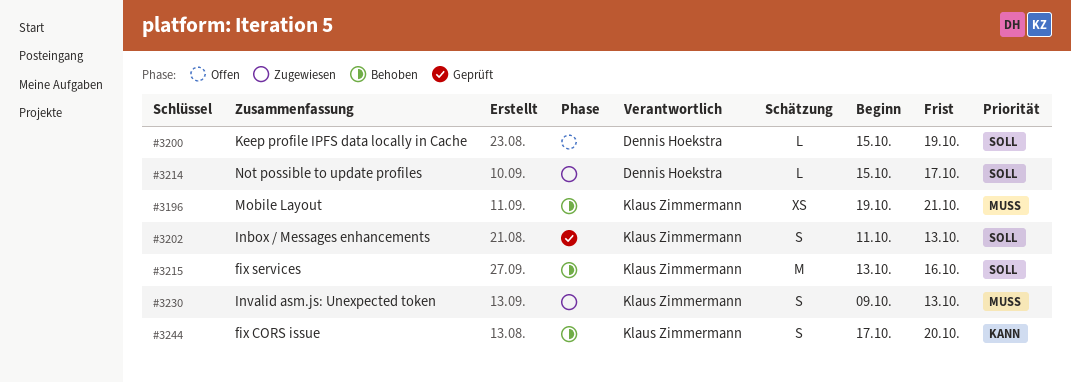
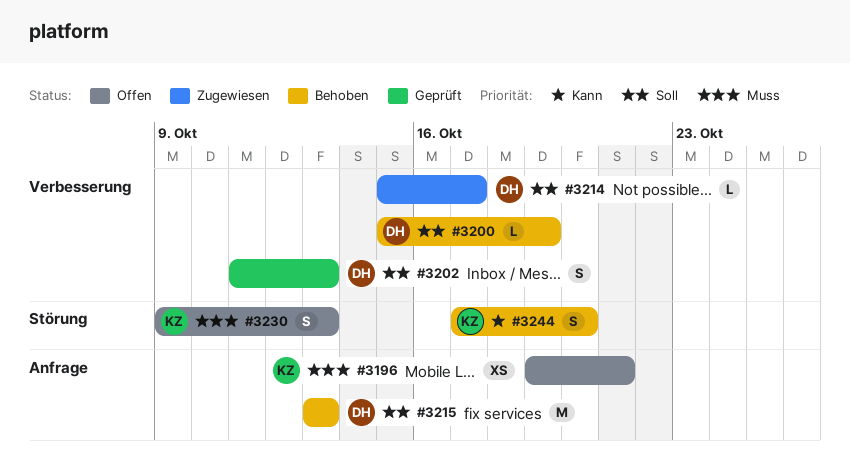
#3196, status: Behoben -> Offen
#3200, status: Offen -> Behoben
#3202, owner: Klaus Zimmermann -> Dennis Hoekstra
#3215, owner: Klaus Zimmermann -> Dennis Hoekstra
#3215, due: Oct 16 -> Oct 13
#3230, status: Zugewiesen -> Offen

